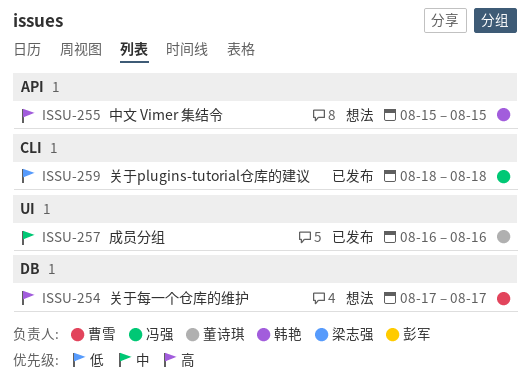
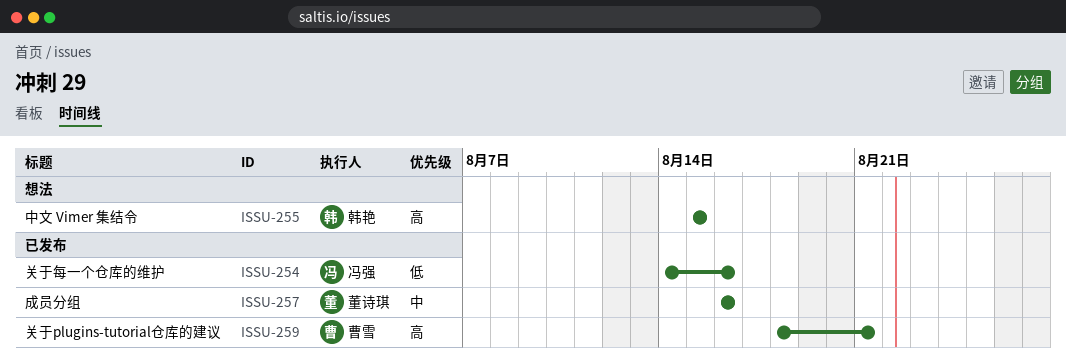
ISSU-254, status: 想法 -> 已发布
ISSU-254, owner: 曹雪 -> 冯强
ISSU-254, priority: 高 -> 低
ISSU-254, start: Aug 17 -> Aug 14
ISSU-254, due: Aug 17 -> Aug 16
ISSU-259, owner: 冯强 -> 曹雪
ISSU-259, priority: 低 -> 高
ISSU-259, due: Aug 18 -> Aug 21

